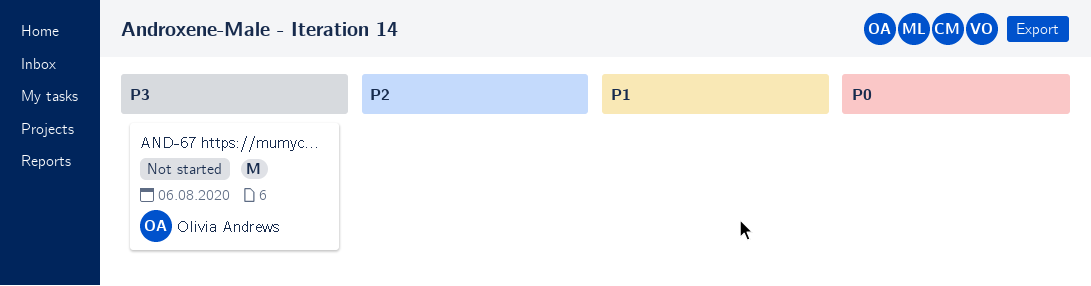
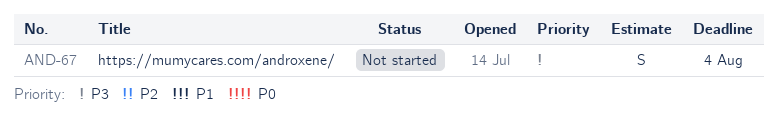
AND-67, estimate: M -> S
AND-67, due: Aug 6 -> Aug 4

